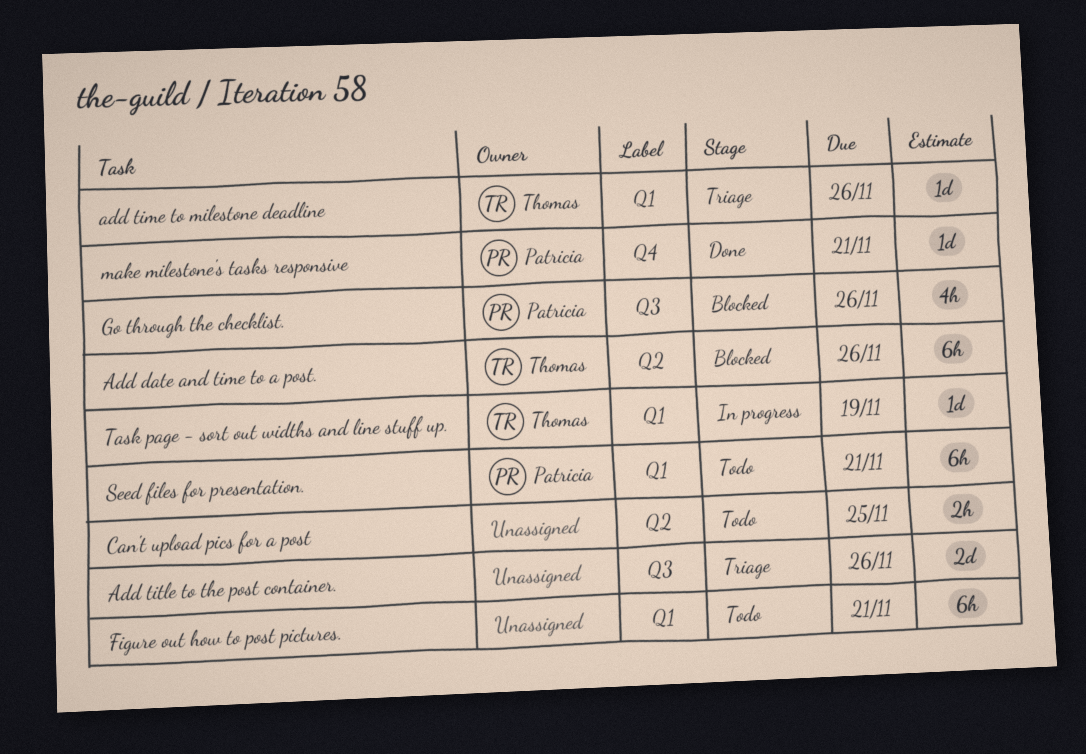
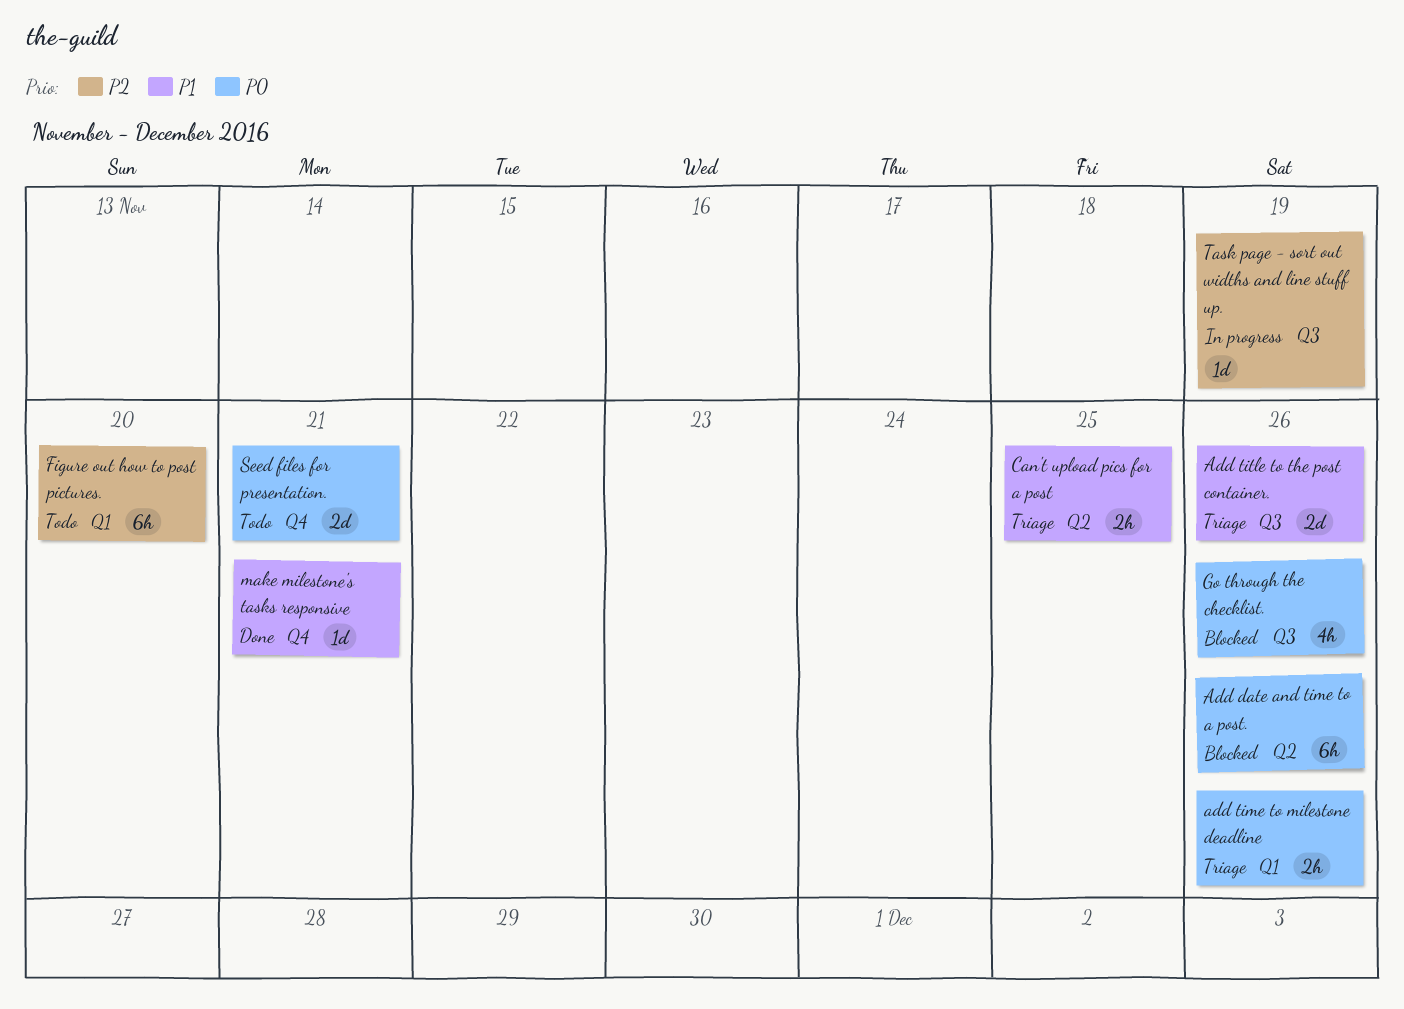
add time to milestone deadline, estimate: 1d -> 2h
Can't upload pics for a post, status: Todo -> Triage
Figure out how to post pictures., due: Nov 21 -> Nov 20
Seed files for presentation., label: Q1 -> Q4
Seed files for presentation., estimate: 6h -> 2d
Task page - sort out widths and line stuff up., label: Q1 -> Q3

